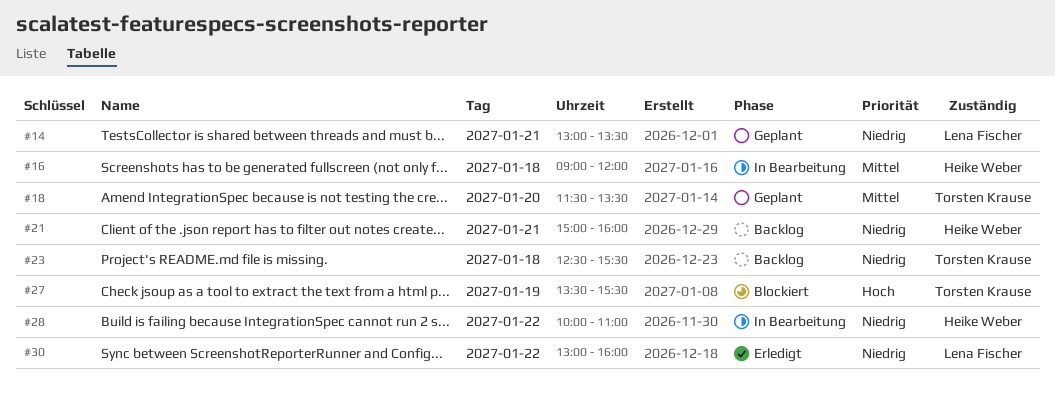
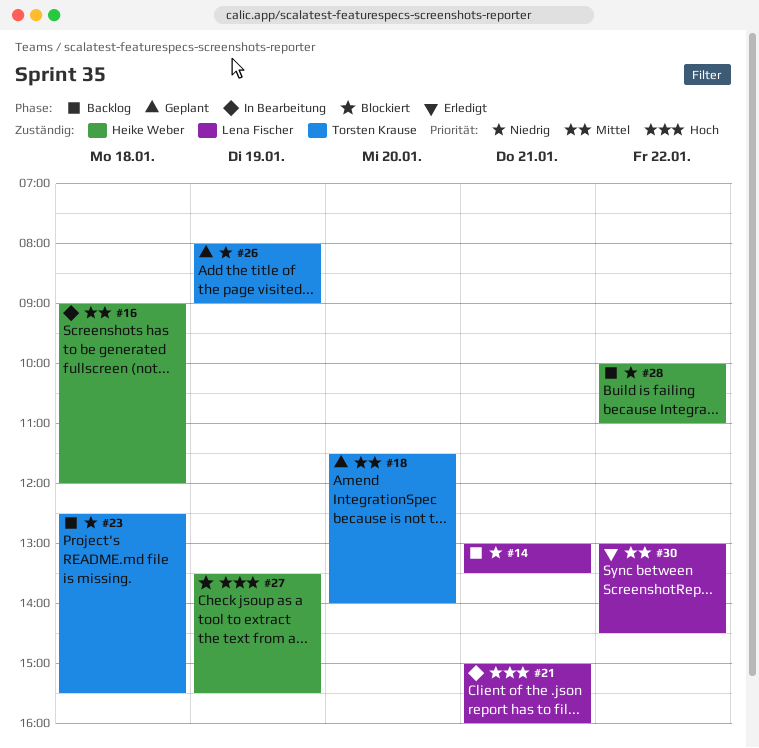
#14, status: Geplant -> Backlog
#18, ends: 13:30 -> 14:00
#21, status: Backlog -> In Bearbeitung
#21, owner: Heike Weber -> Lena Fischer
#21, priority: Niedrig -> Hoch
#26: none -> present
#27, owner: Torsten Krause -> Heike Weber
#28, status: In Bearbeitung -> Backlog
#30, priority: Niedrig -> Mittel
#30, ends: 16:00 -> 14:30

